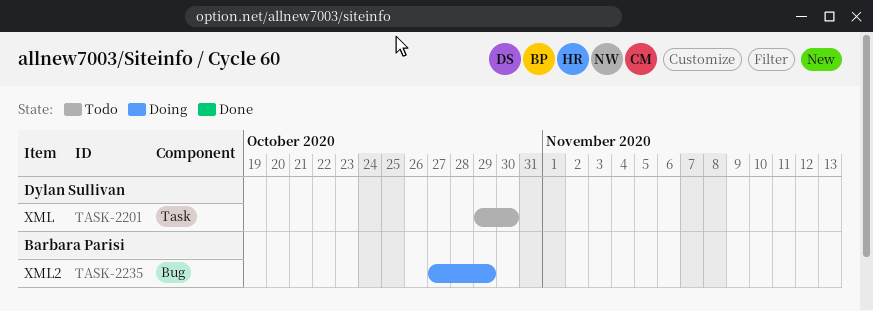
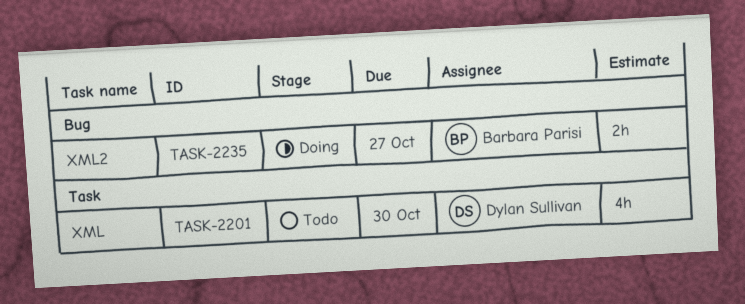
TASK-2235, due: Oct 29 -> Oct 27

